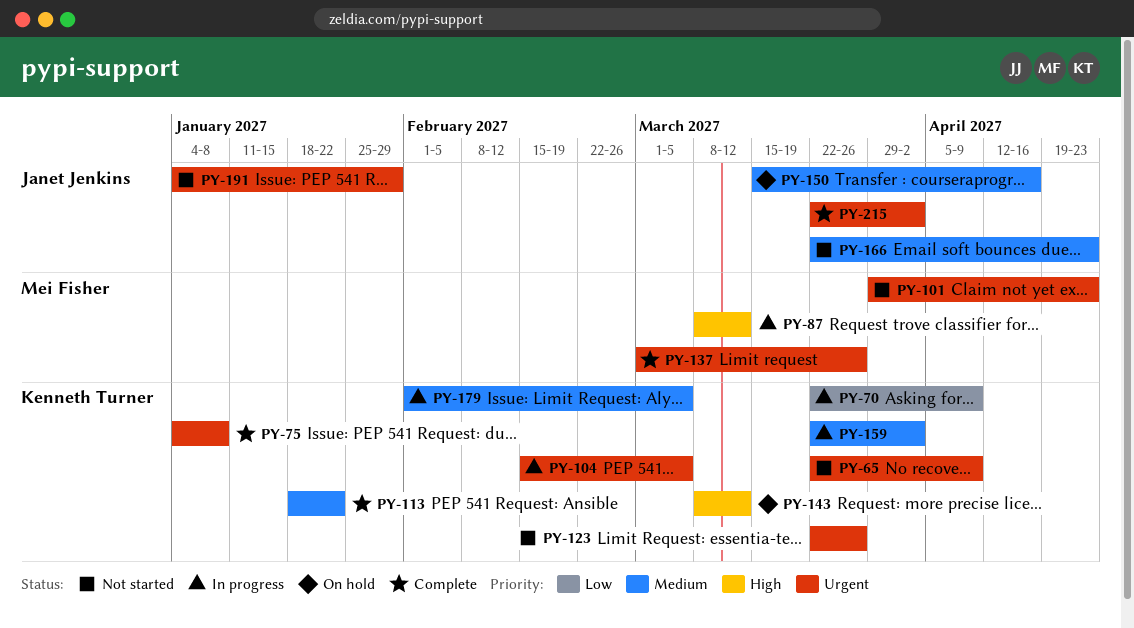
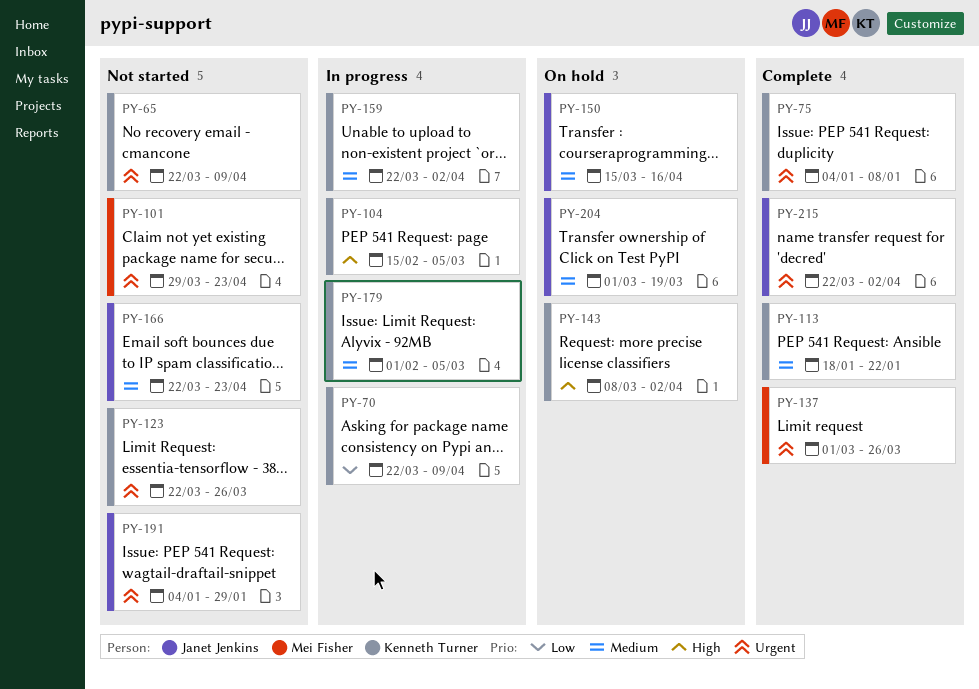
PY-87: present -> none
PY-104, priority: Urgent -> High
PY-143, due: Mar 12 -> Apr 2
PY-204: none -> present

